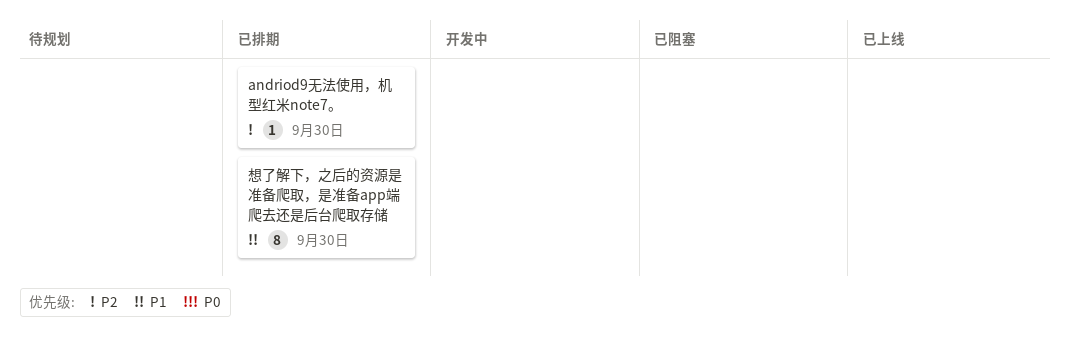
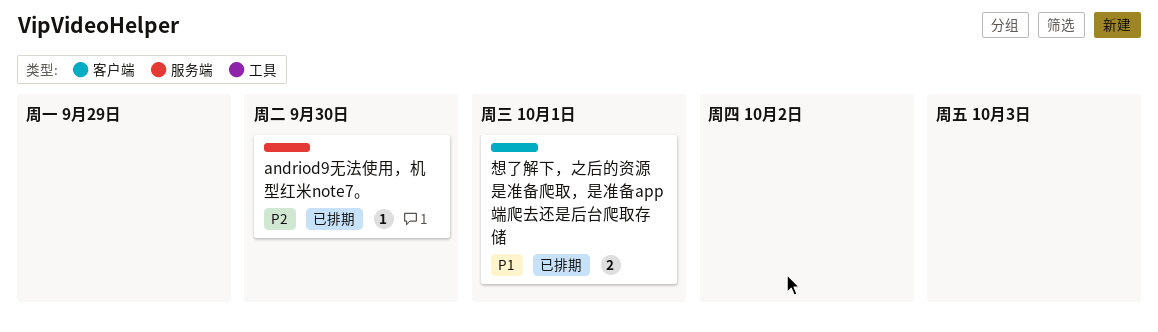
想了解下，之后的资源是准备爬取，是准备app端爬去还是后台爬取存储, estimate: 8 -> 2
想了解下，之后的资源是准备爬取，是准备app端爬去还是后台爬取存储, due: Sep 30 -> Oct 1

